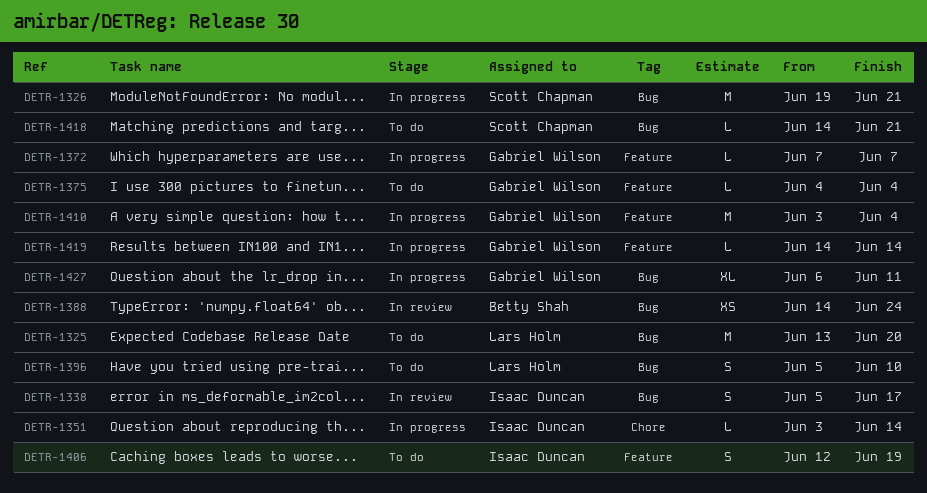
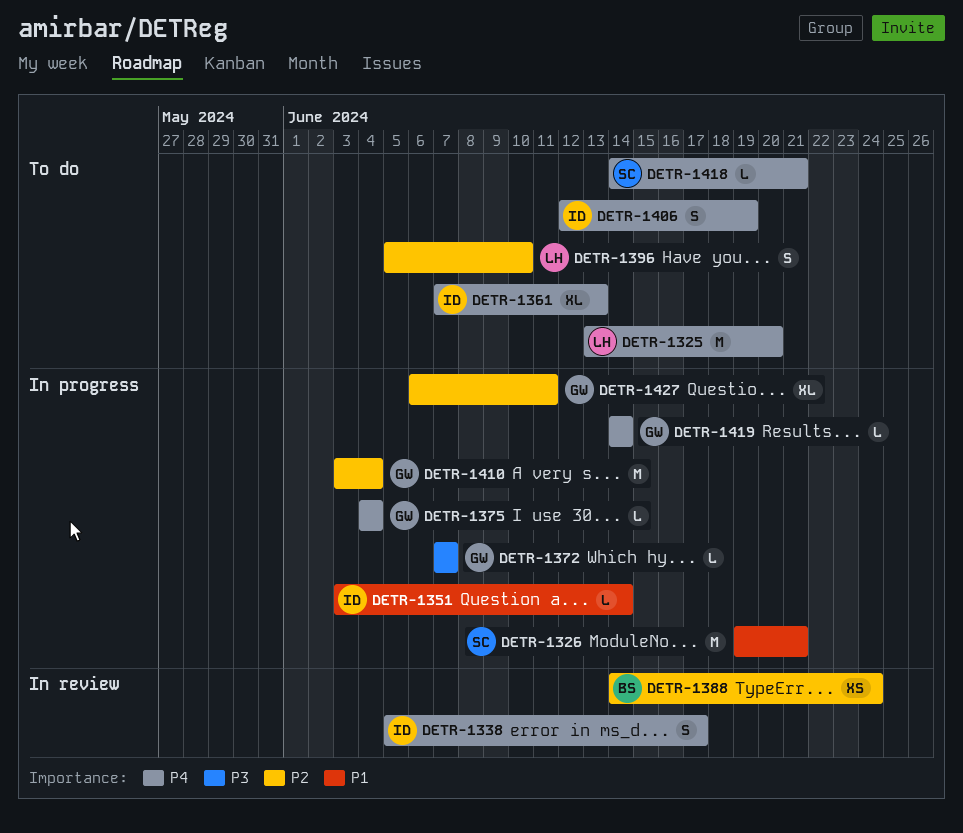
DETR-1361: none -> present
DETR-1375, status: To do -> In progress

